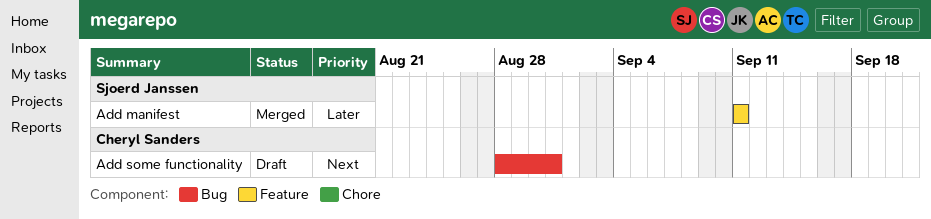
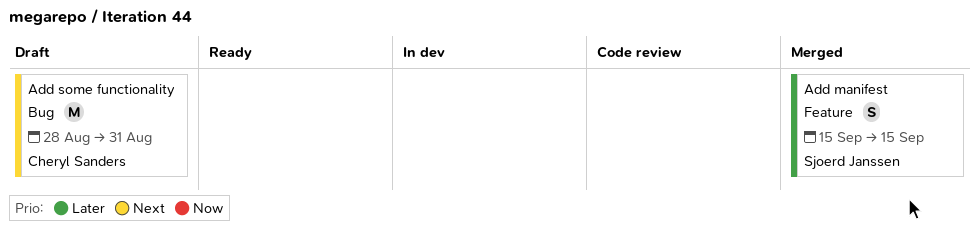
Add manifest, start: Sep 11 -> Sep 15
Add manifest, due: Sep 11 -> Sep 15

